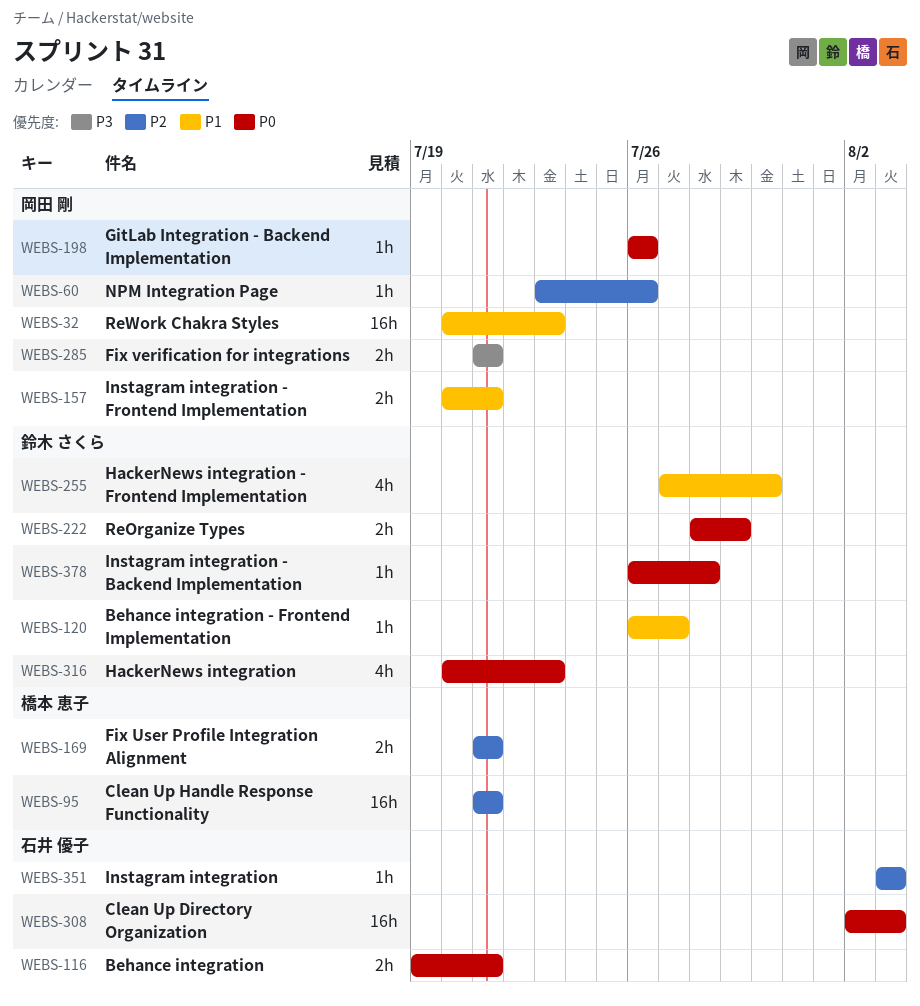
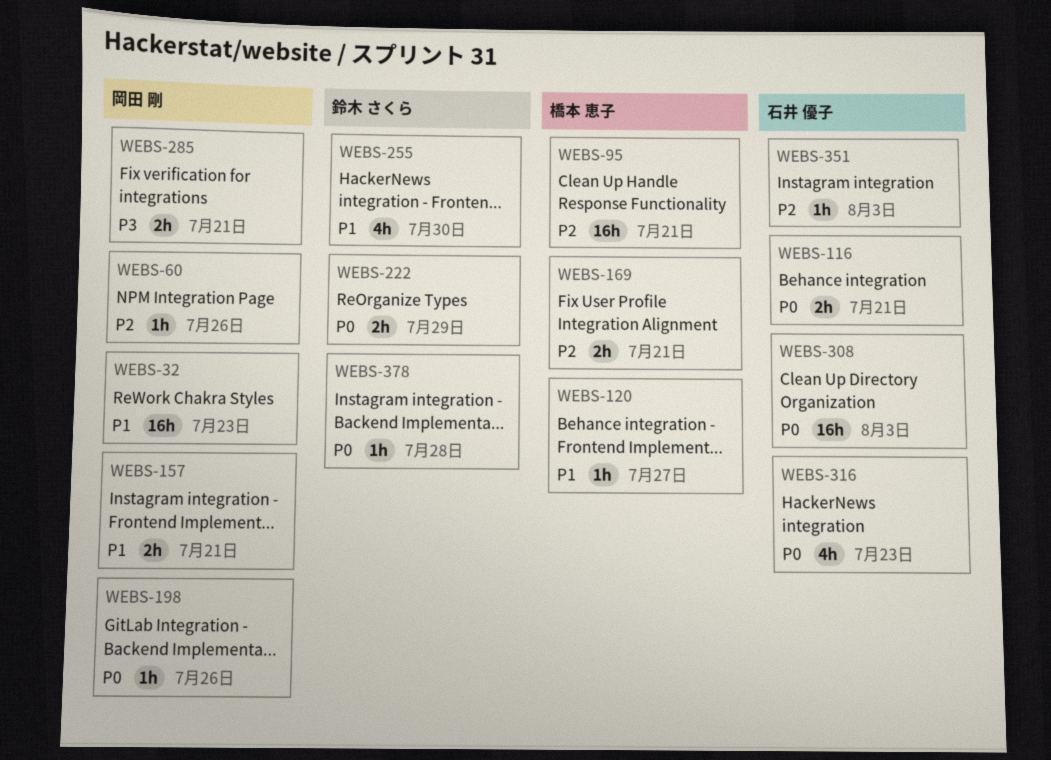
WEBS-120, owner: 鈴木 さくら -> 橋本 恵子
WEBS-316, owner: 鈴木 さくら -> 石井 優子

